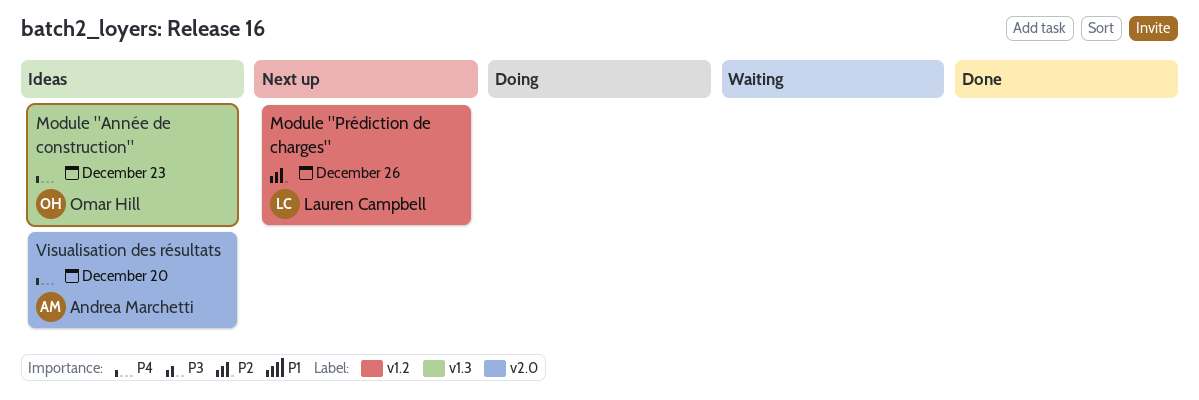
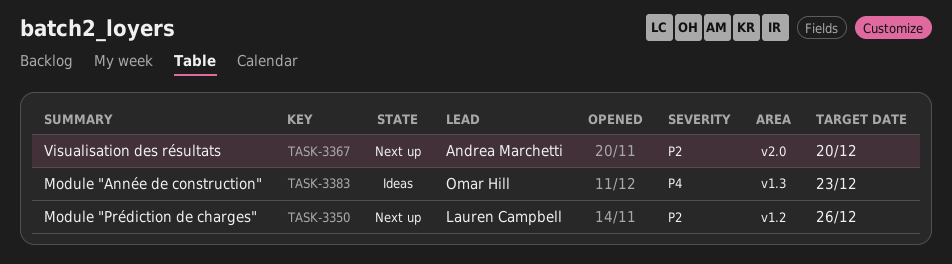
Visualisation des résultats, status: Ideas -> Next up
Visualisation des résultats, priority: P4 -> P2

